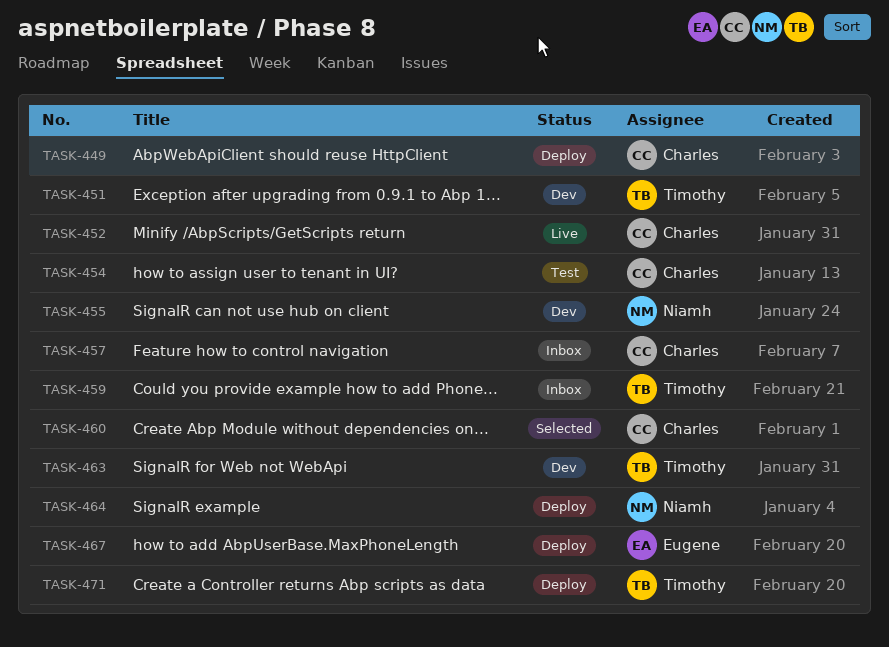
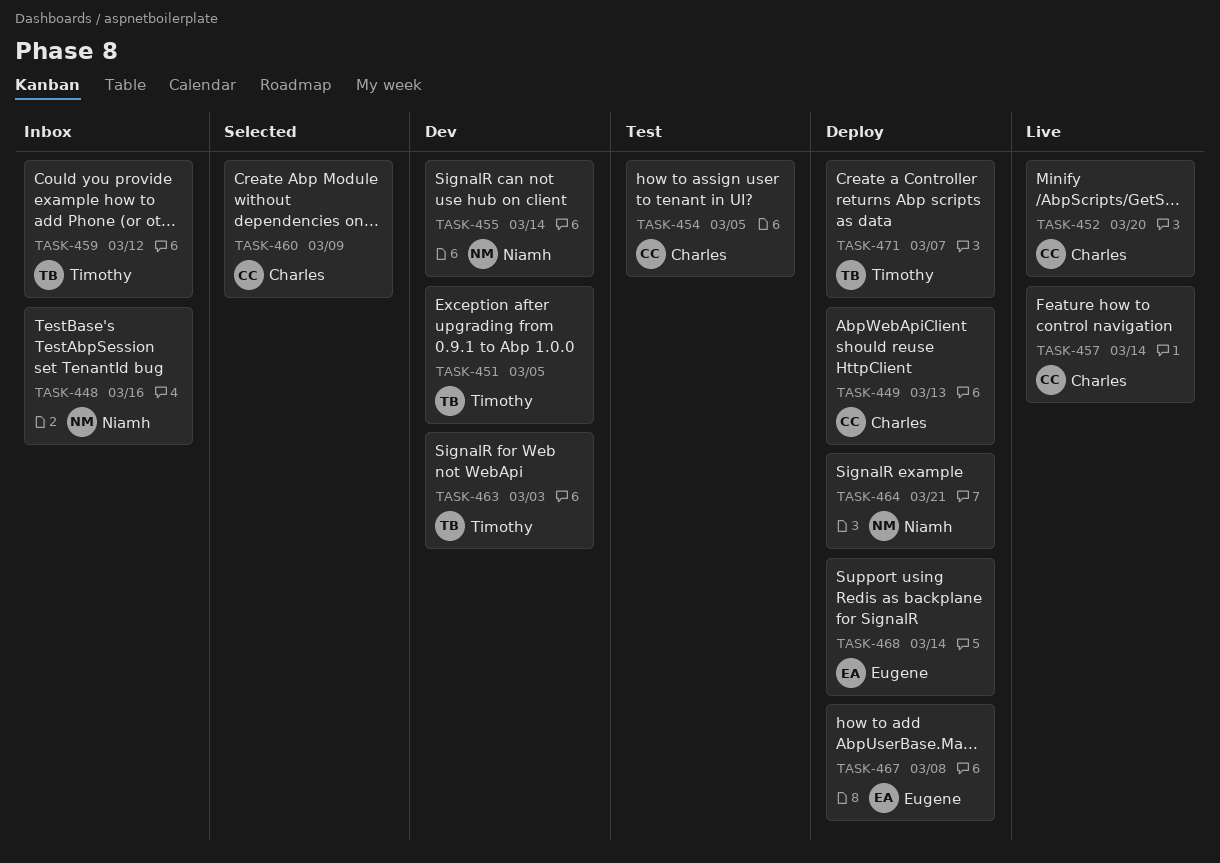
TASK-448: none -> present
TASK-457, status: Inbox -> Live
TASK-468: none -> present

